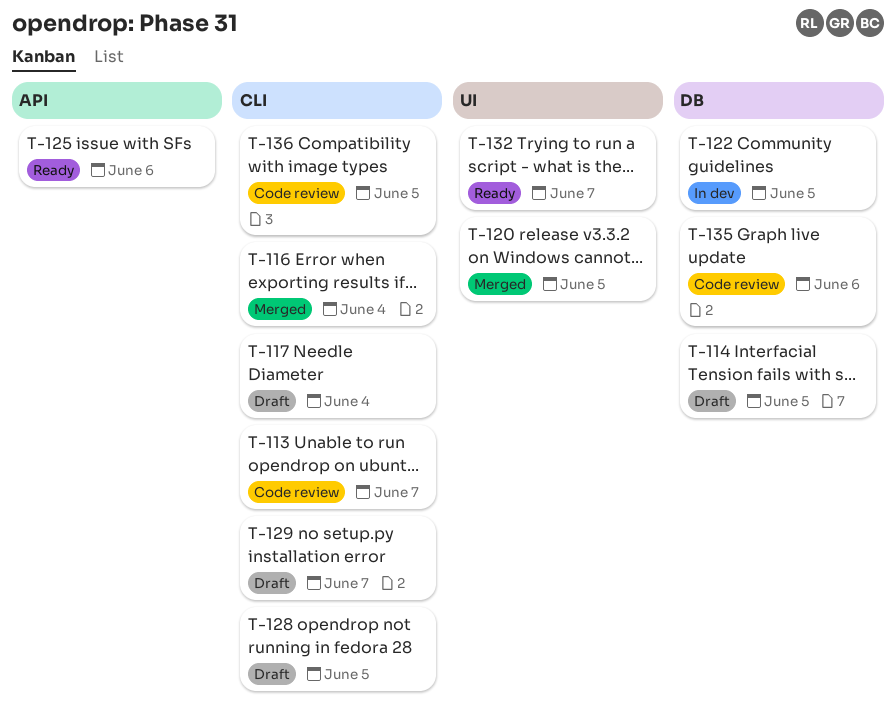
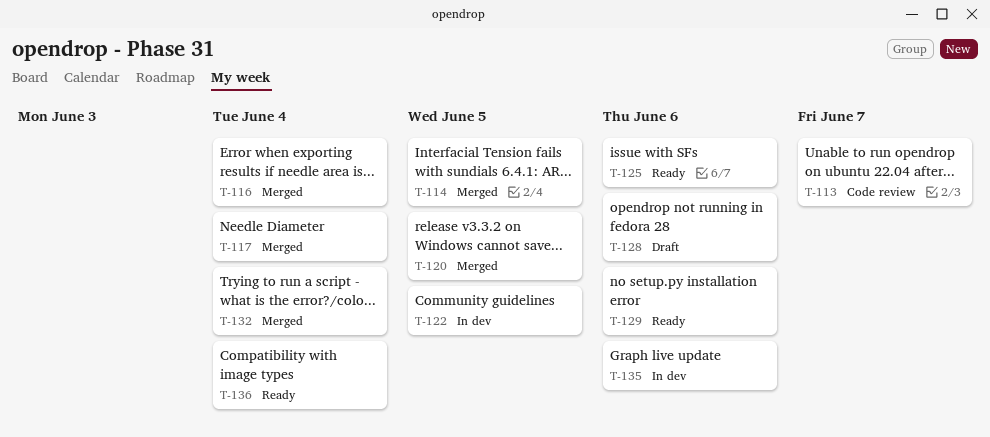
T-114, status: Draft -> Merged
T-117, status: Draft -> Merged
T-128, due: Jun 5 -> Jun 6
T-129, status: Draft -> Ready
T-129, due: Jun 7 -> Jun 6
T-132, status: Ready -> Merged
T-132, due: Jun 7 -> Jun 4
T-135, status: Code review -> In dev
T-136, status: Code review -> Ready
T-136, due: Jun 5 -> Jun 4

